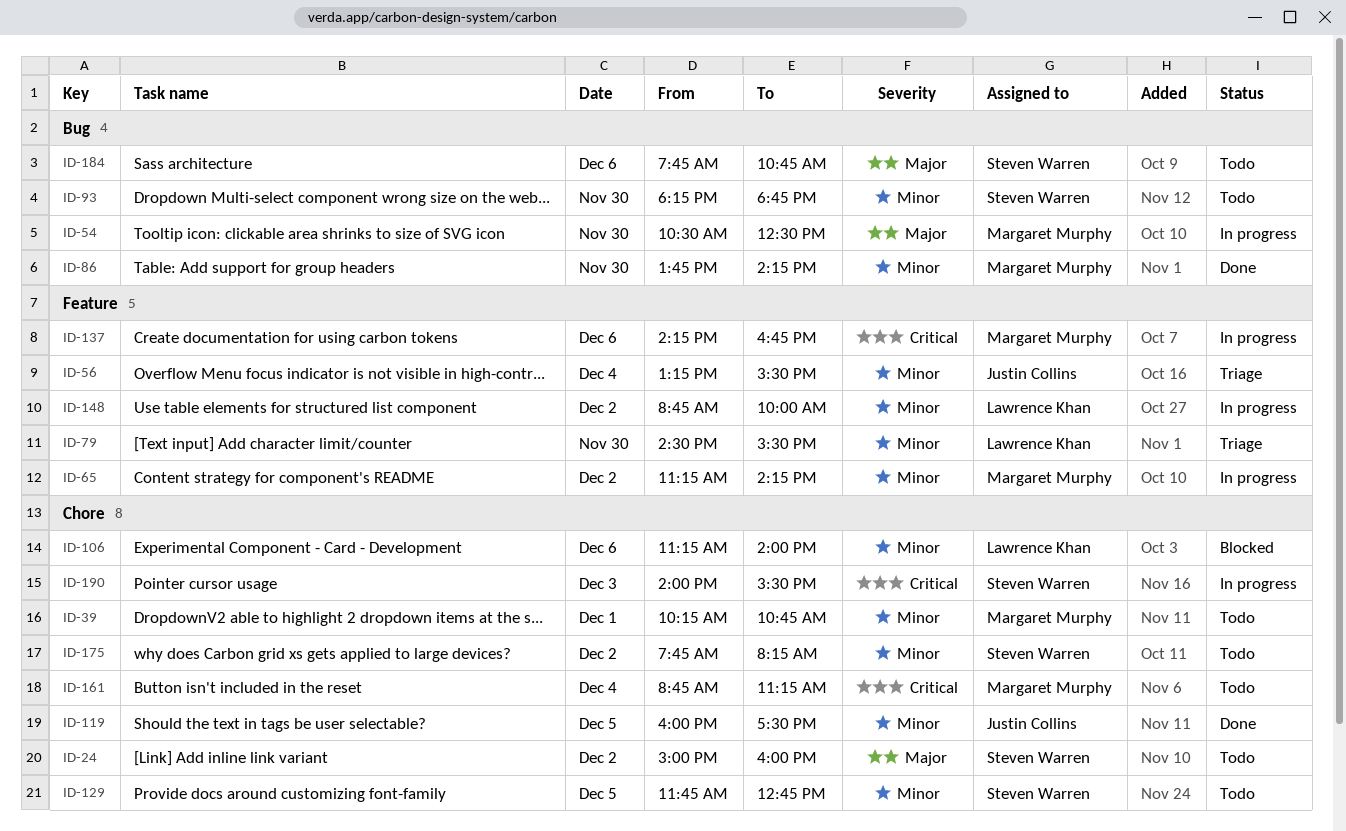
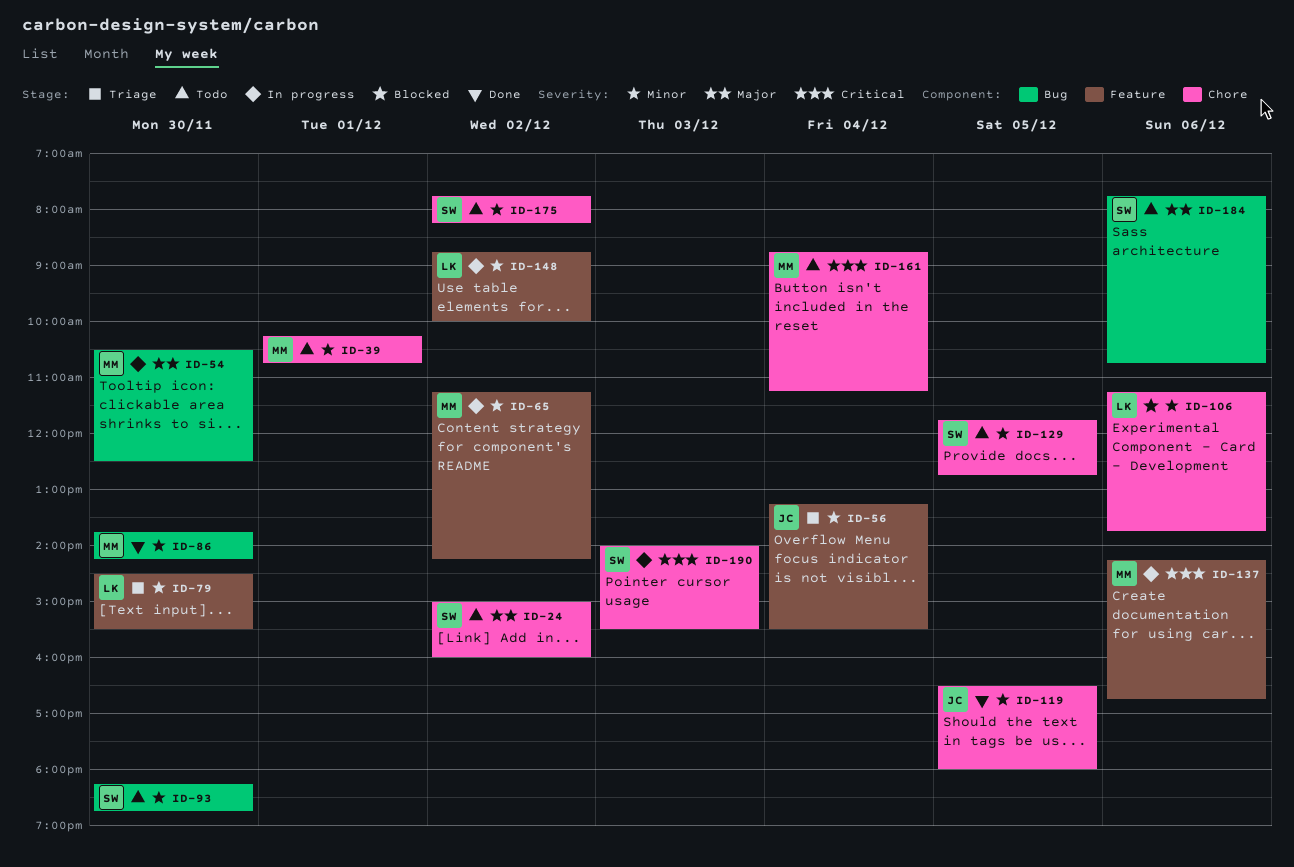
ID-106, ends: 14:00 -> 13:45
ID-119, begins: 16:00 -> 16:30
ID-119, ends: 17:30 -> 18:00

